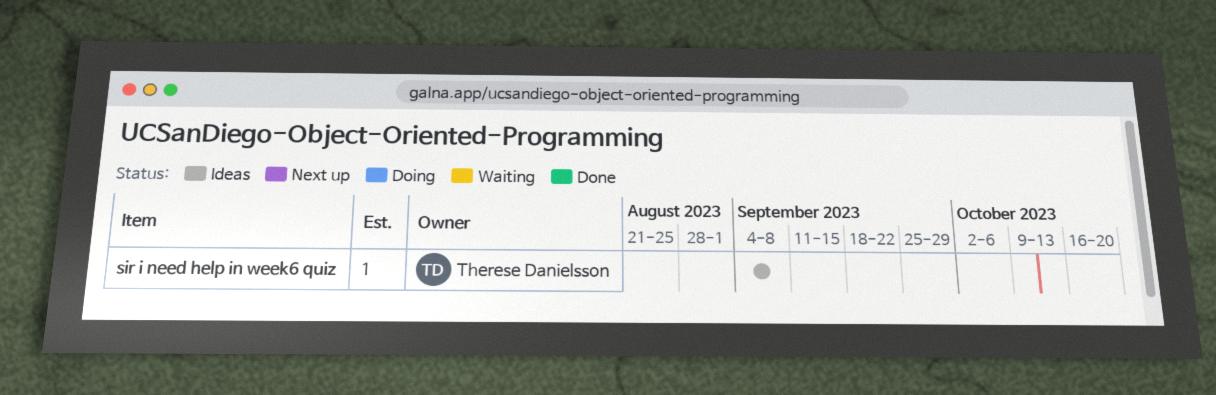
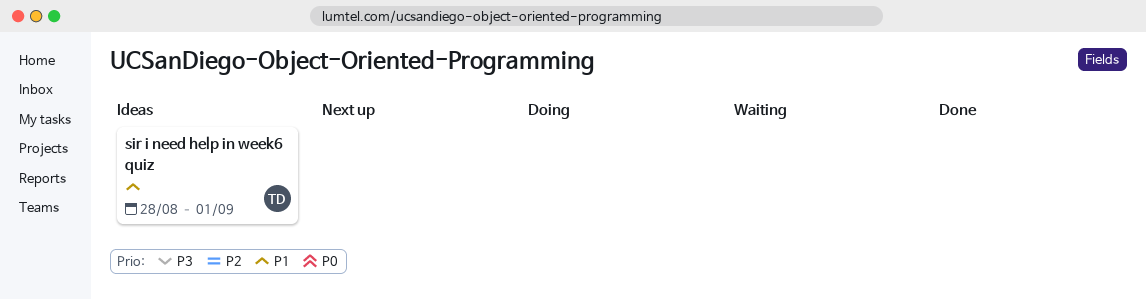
sir i need help in week6 quiz, start: Sep 4 -> Aug 28
sir i need help in week6 quiz, due: Sep 8 -> Sep 1

